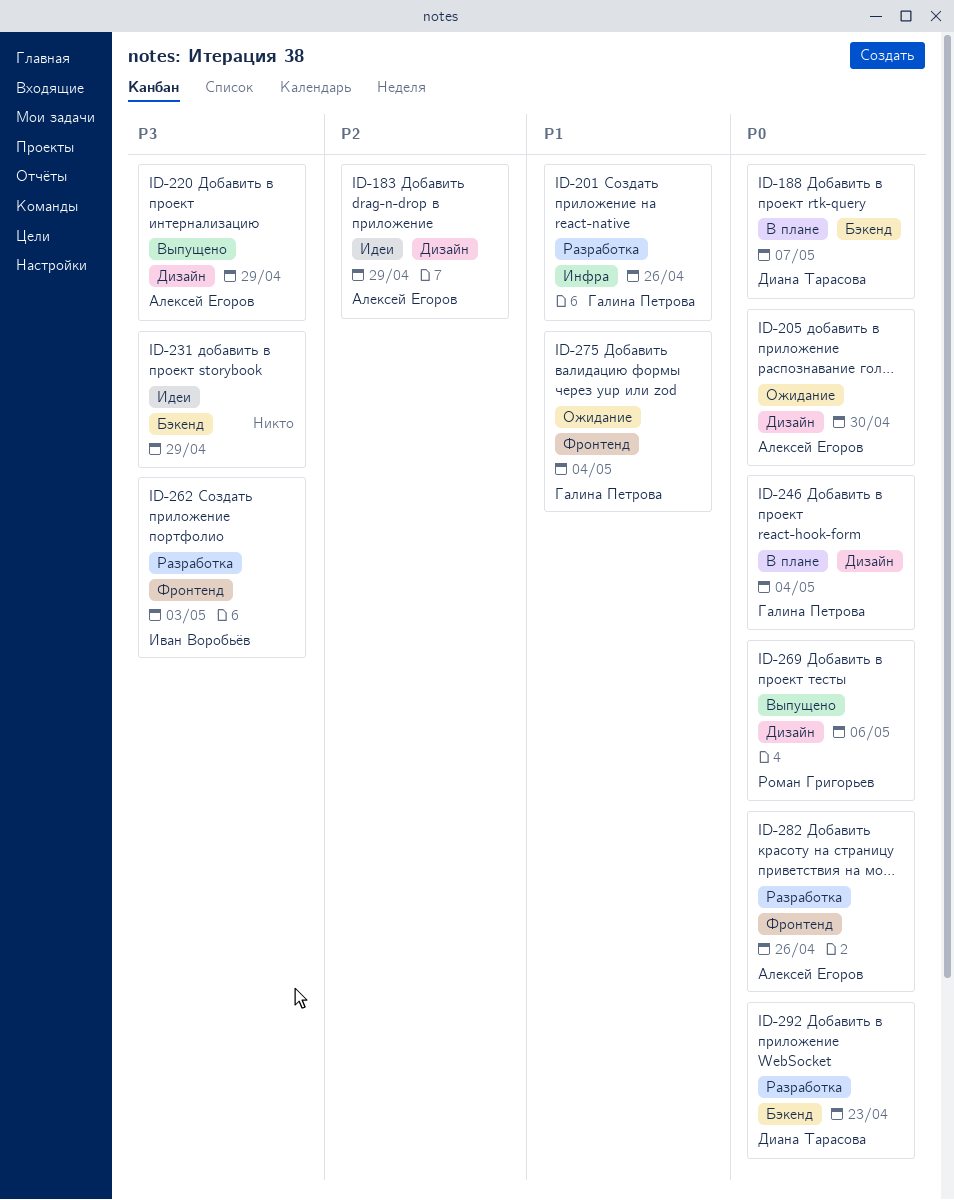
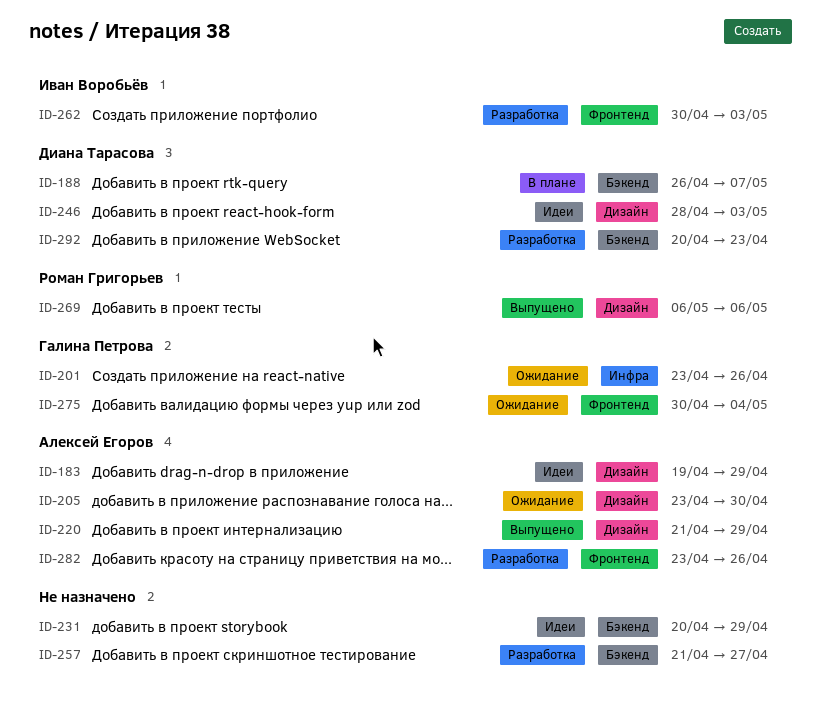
ID-201, status: Разработка -> Ожидание
ID-246, status: В плане -> Идеи
ID-246, owner: Галина Петрова -> Диана Тарасова
ID-246, due: May 4 -> May 3
ID-257: none -> present

